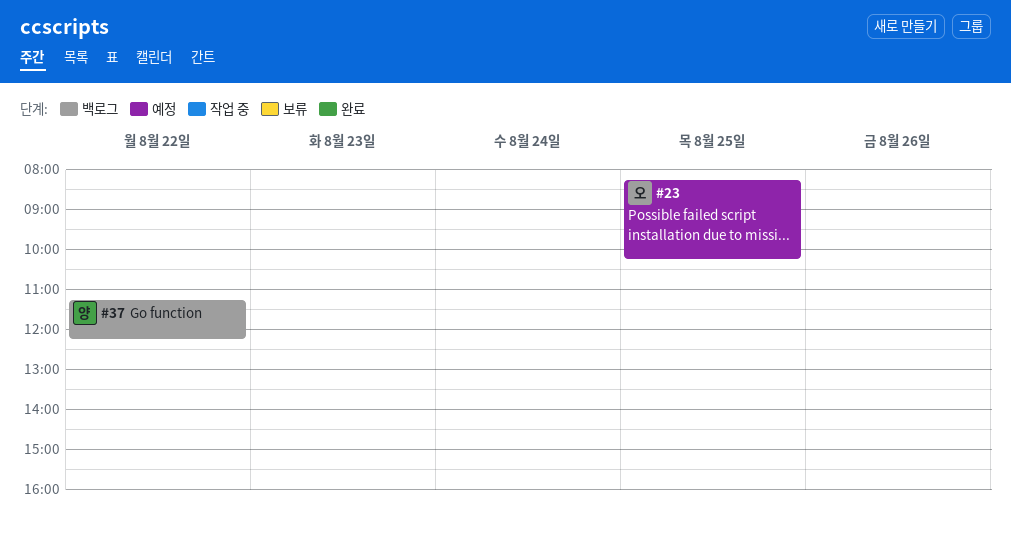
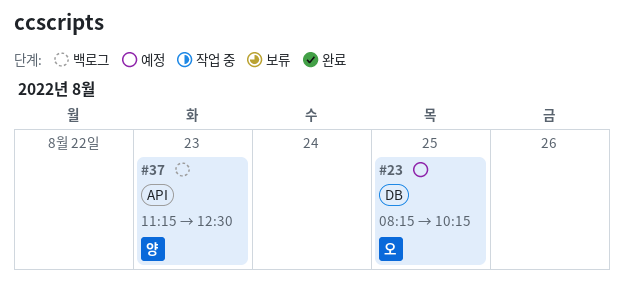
#37, day: Aug 22 -> Aug 23
#37, ends: 12:15 -> 12:30

